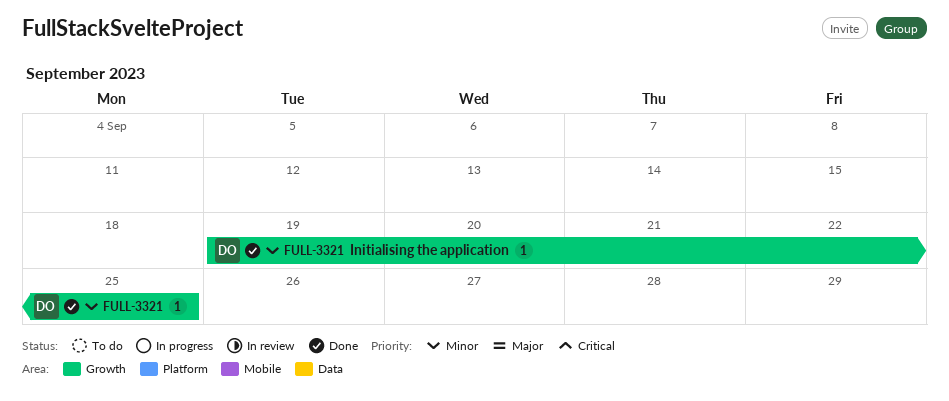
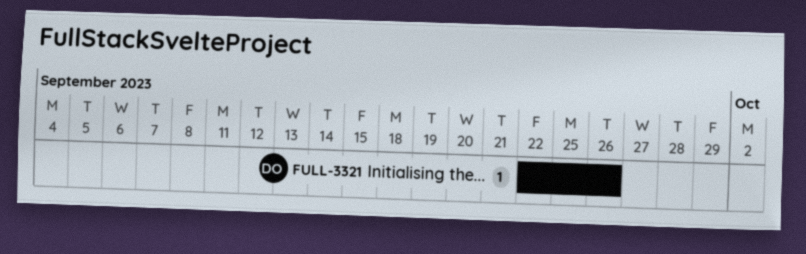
FULL-3321, start: Sep 19 -> Sep 22
FULL-3321, due: Sep 25 -> Sep 26

